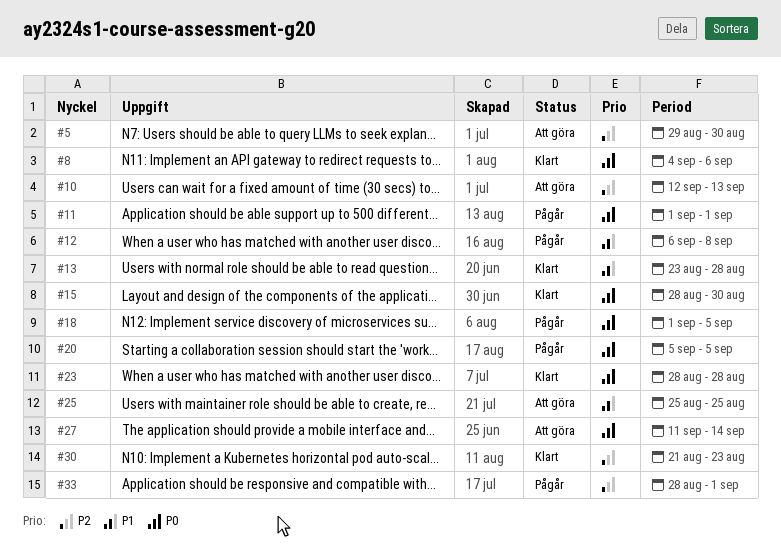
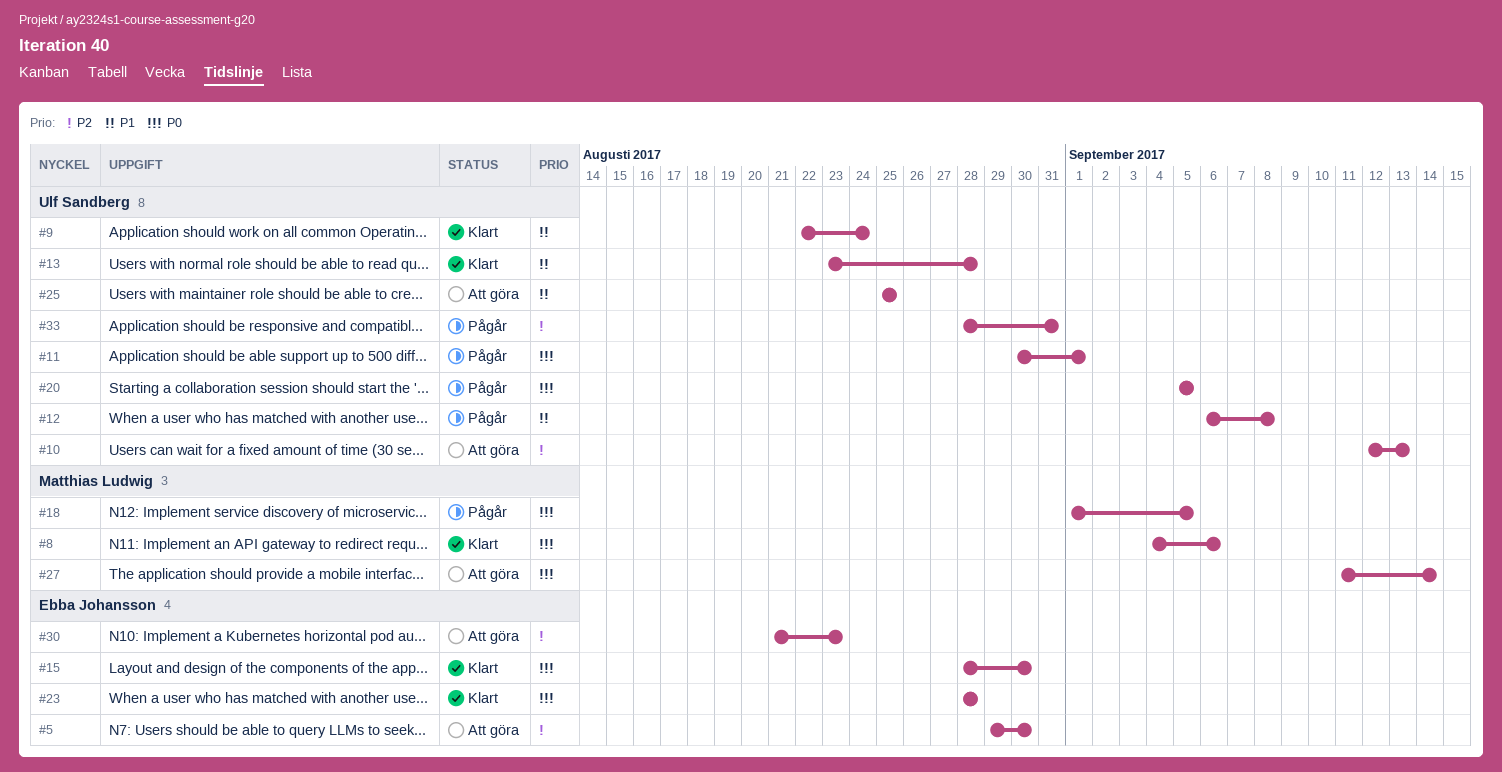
#9: none -> present
#11, start: Sep 1 -> Aug 30
#30, status: Klart -> Att göra
#33, due: Sep 1 -> Aug 31

